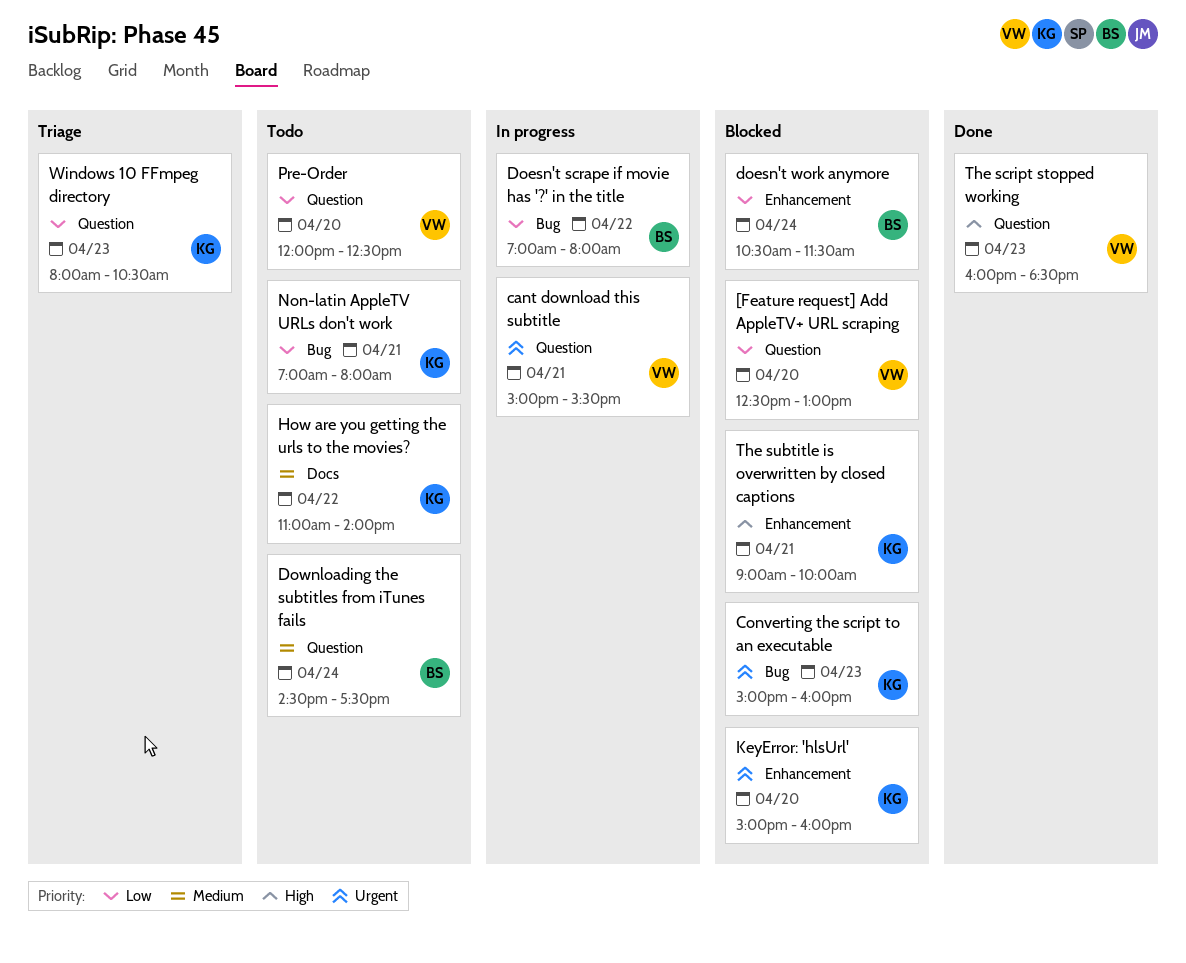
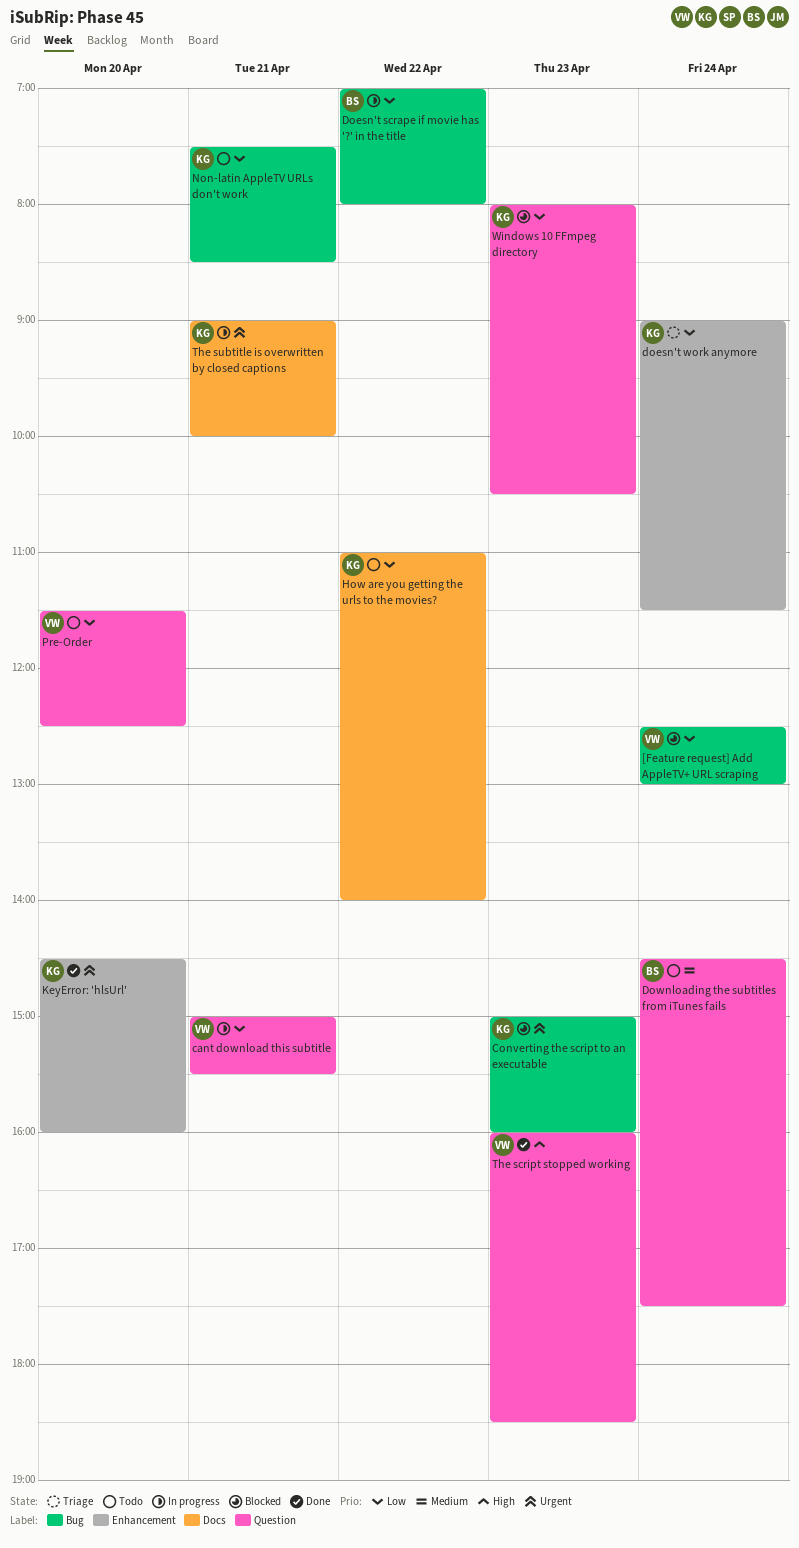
[Feature request] Add AppleTV+ URL scraping, label: Question -> Bug
[Feature request] Add AppleTV+ URL scraping, day: Apr 20 -> Apr 24
cant download this subtitle, priority: Urgent -> Low
doesn't work anymore, status: Blocked -> Triage
doesn't work anymore, owner: BS -> KG
doesn't work anymore, begins: 10:30 -> 09:00
How are you getting the urls to the movies?, priority: Medium -> Low
KeyError: 'hlsUrl', status: Blocked -> Done
KeyError: 'hlsUrl', begins: 15:00 -> 14:30
Non-latin AppleTV URLs don't work, begins: 07:00 -> 07:30
Non-latin AppleTV URLs don't work, ends: 08:00 -> 08:30
Pre-Order, begins: 12:00 -> 11:30
The subtitle is overwritten by closed captions, status: Blocked -> In progress
The subtitle is overwritten by closed captions, priority: High -> Urgent
The subtitle is overwritten by closed captions, label: Enhancement -> Docs
Windows 10 FFmpeg directory, status: Triage -> Blocked

